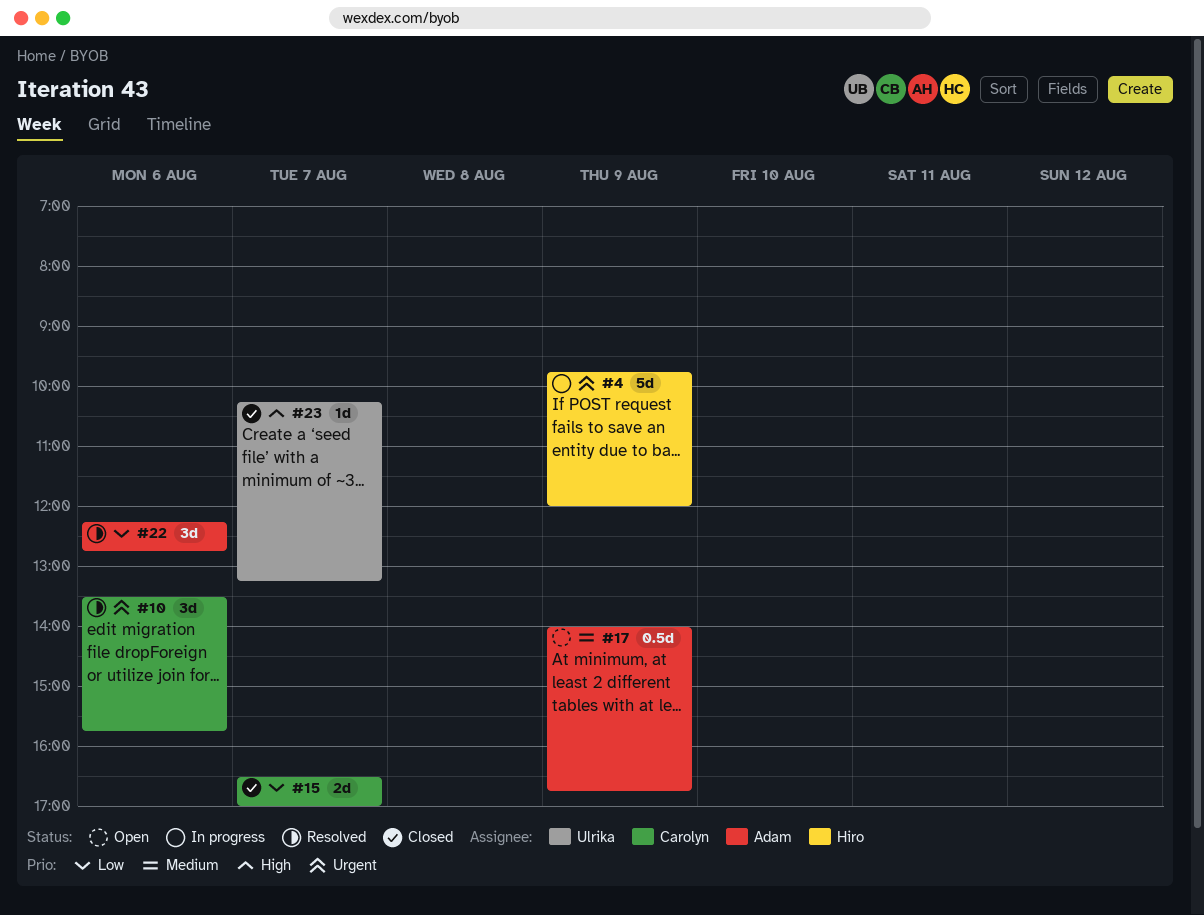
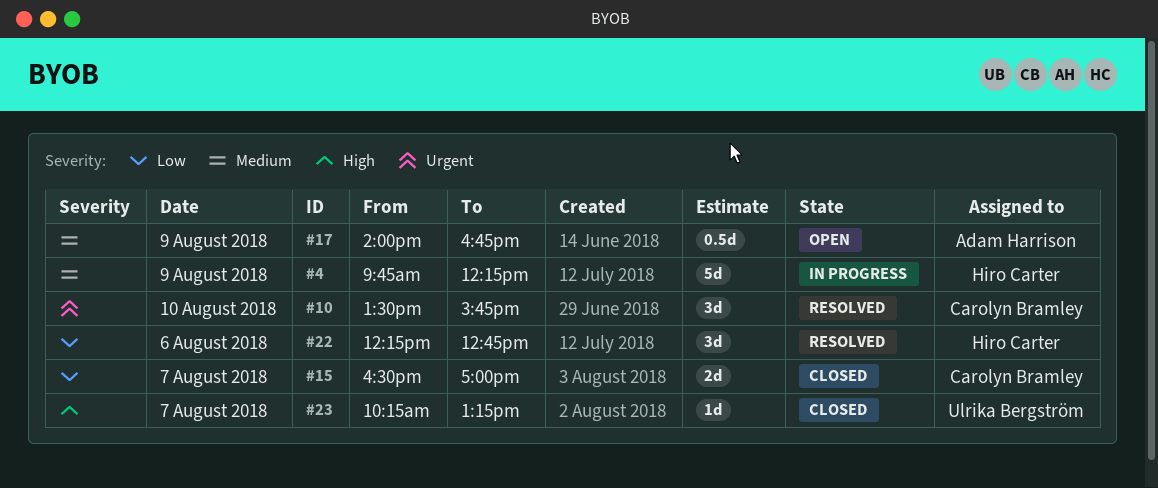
#4, priority: Urgent -> Medium
#4, ends: 12:00 -> 12:15
#10, day: Aug 6 -> Aug 10
#22, owner: Adam Harrison -> Hiro Carter

